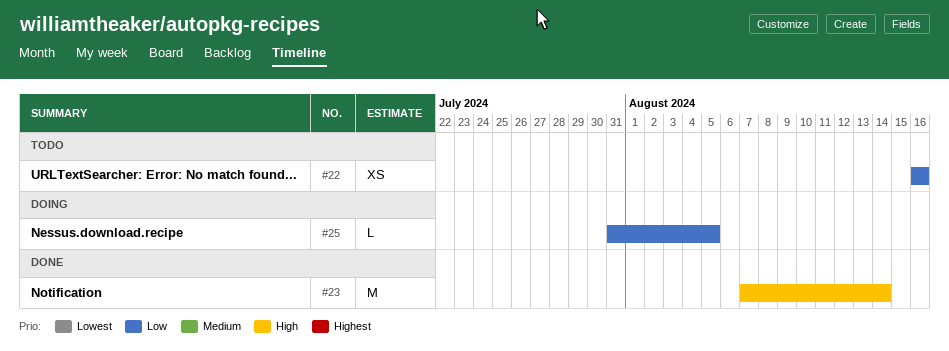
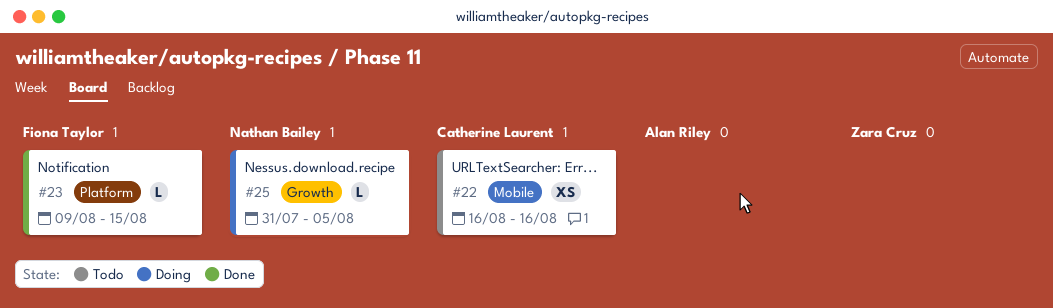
#23, estimate: M -> L
#23, start: Aug 7 -> Aug 9
#23, due: Aug 14 -> Aug 15

